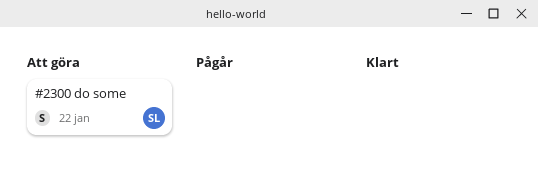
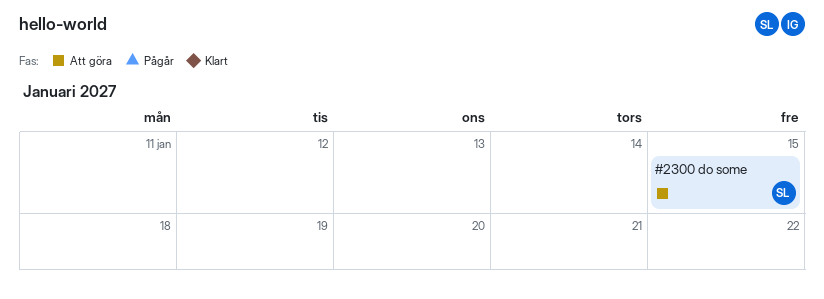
#2300, due: Jan 22 -> Jan 15

